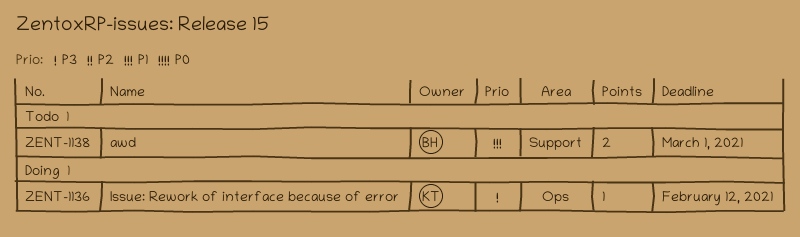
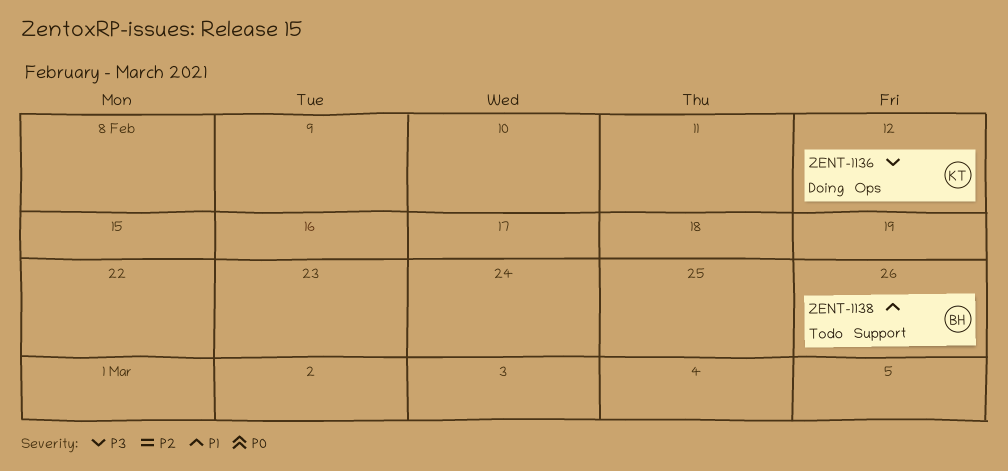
ZENT-1138, due: Mar 1 -> Feb 26

